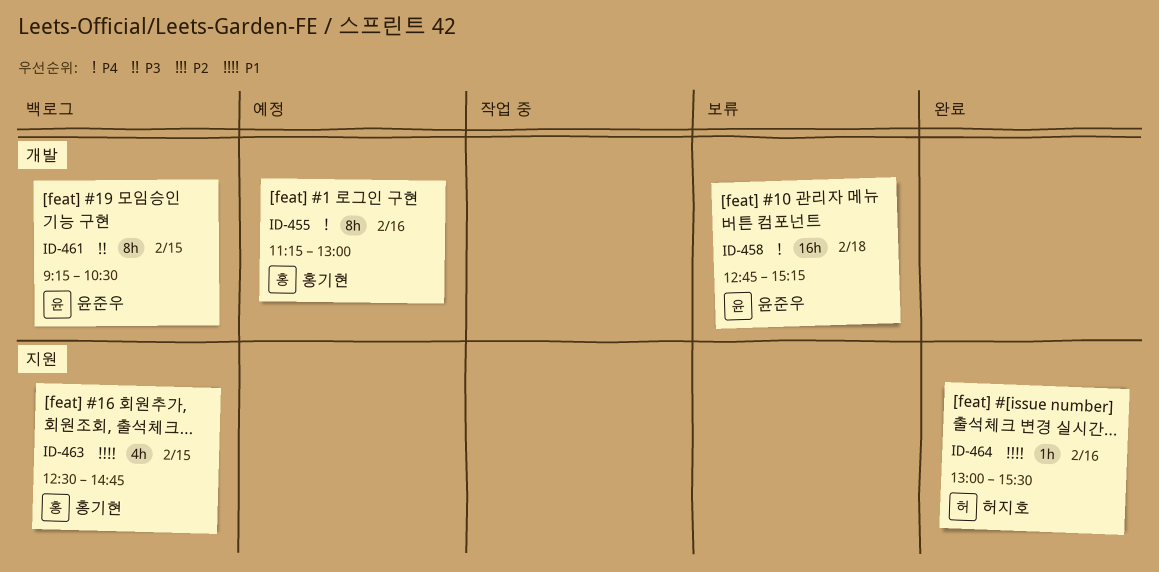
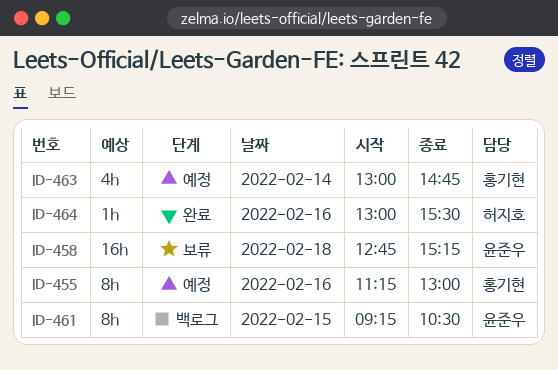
ID-463, status: 백로그 -> 예정
ID-463, day: Feb 15 -> Feb 14
ID-463, begins: 12:30 -> 13:00

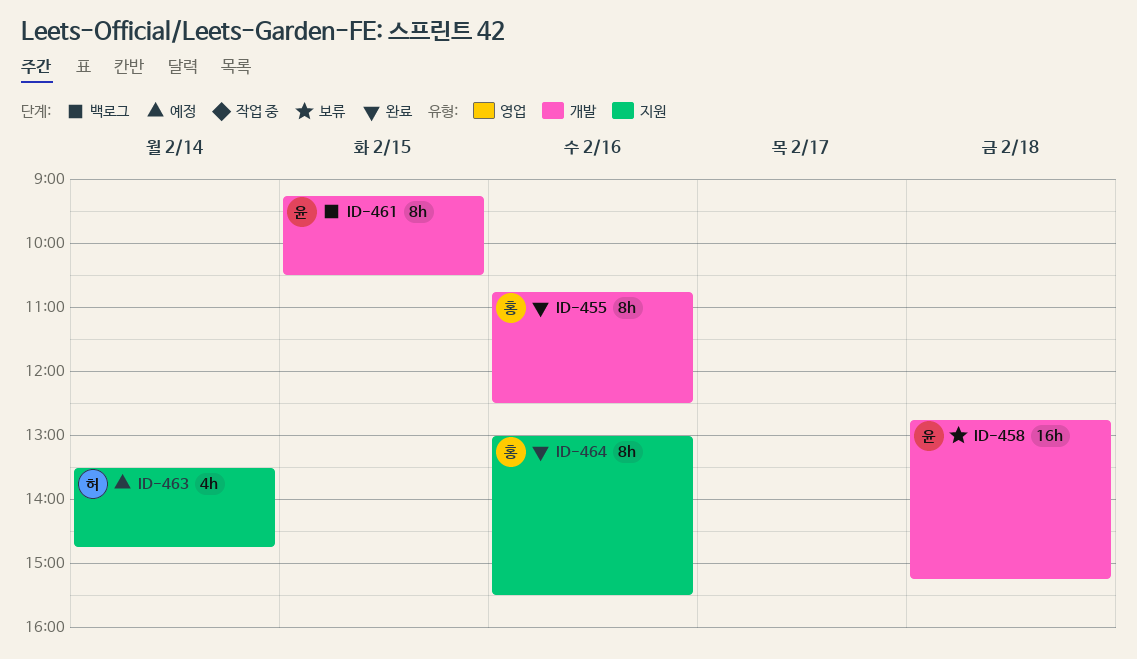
ID-455, status: 예정 -> 완료
ID-455, begins: 11:15 -> 10:45
ID-455, ends: 13:00 -> 12:30
ID-463, owner: 홍기현 -> 허지호
ID-463, begins: 13:00 -> 13:30
ID-464, owner: 허지호 -> 홍기현
ID-464, estimate: 1h -> 8h

